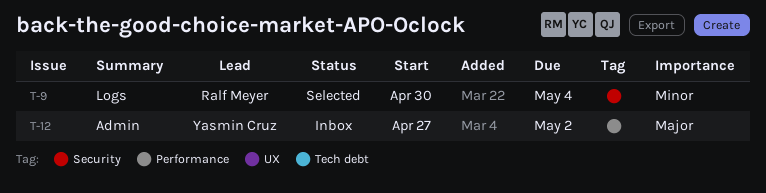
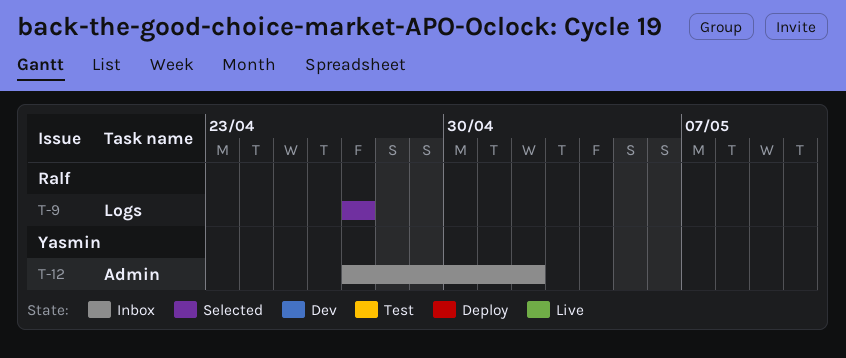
T-9, start: Apr 30 -> Apr 27
T-9, due: May 4 -> Apr 27

